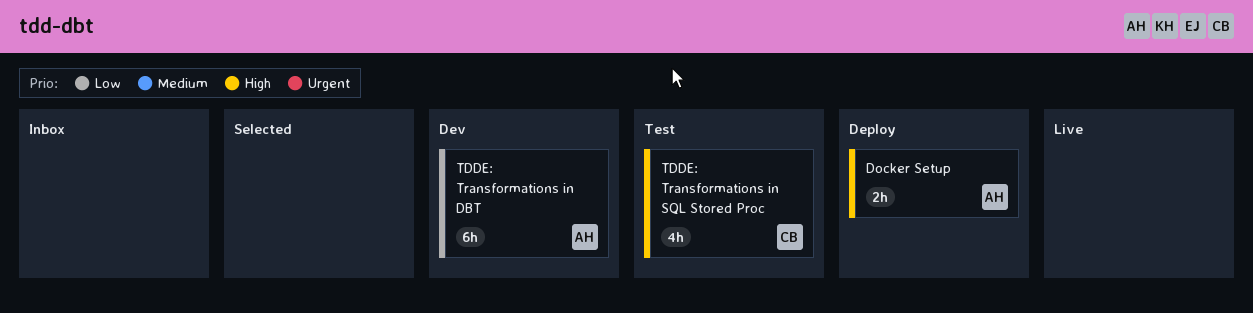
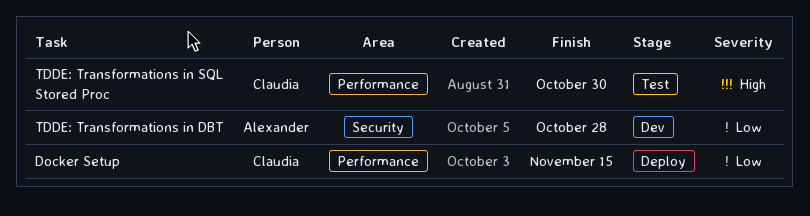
Docker Setup, owner: Alexander -> Claudia
Docker Setup, priority: High -> Low

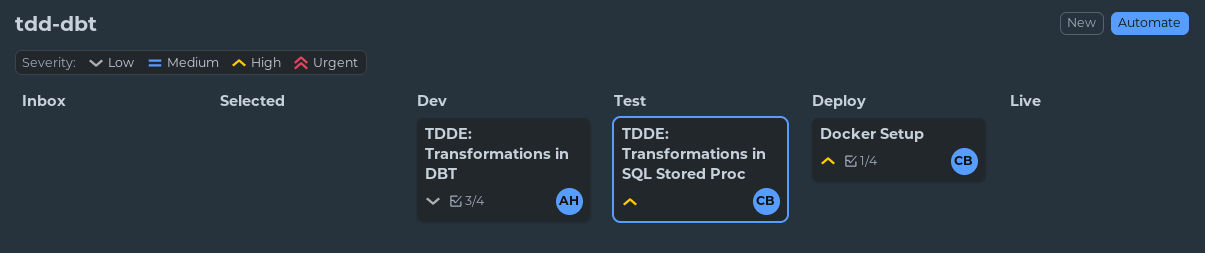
Docker Setup, priority: Low -> High

